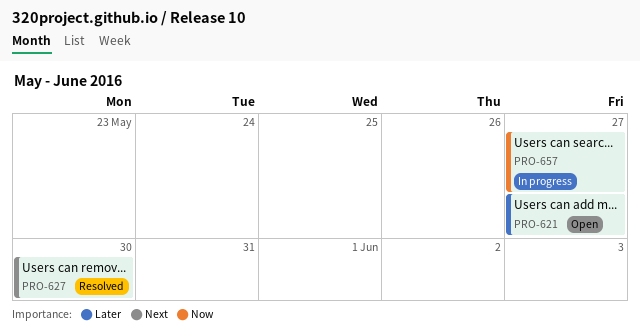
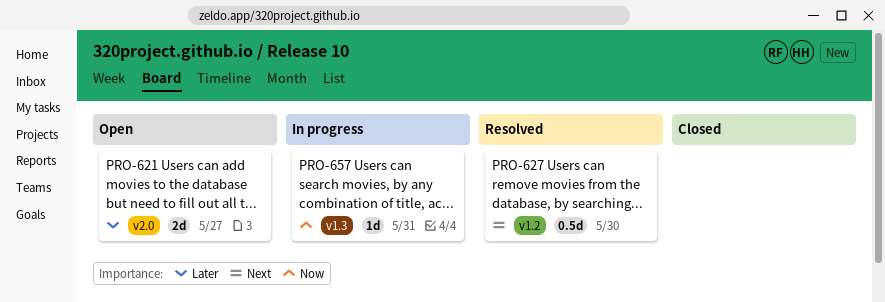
PRO-657, due: May 27 -> May 31

